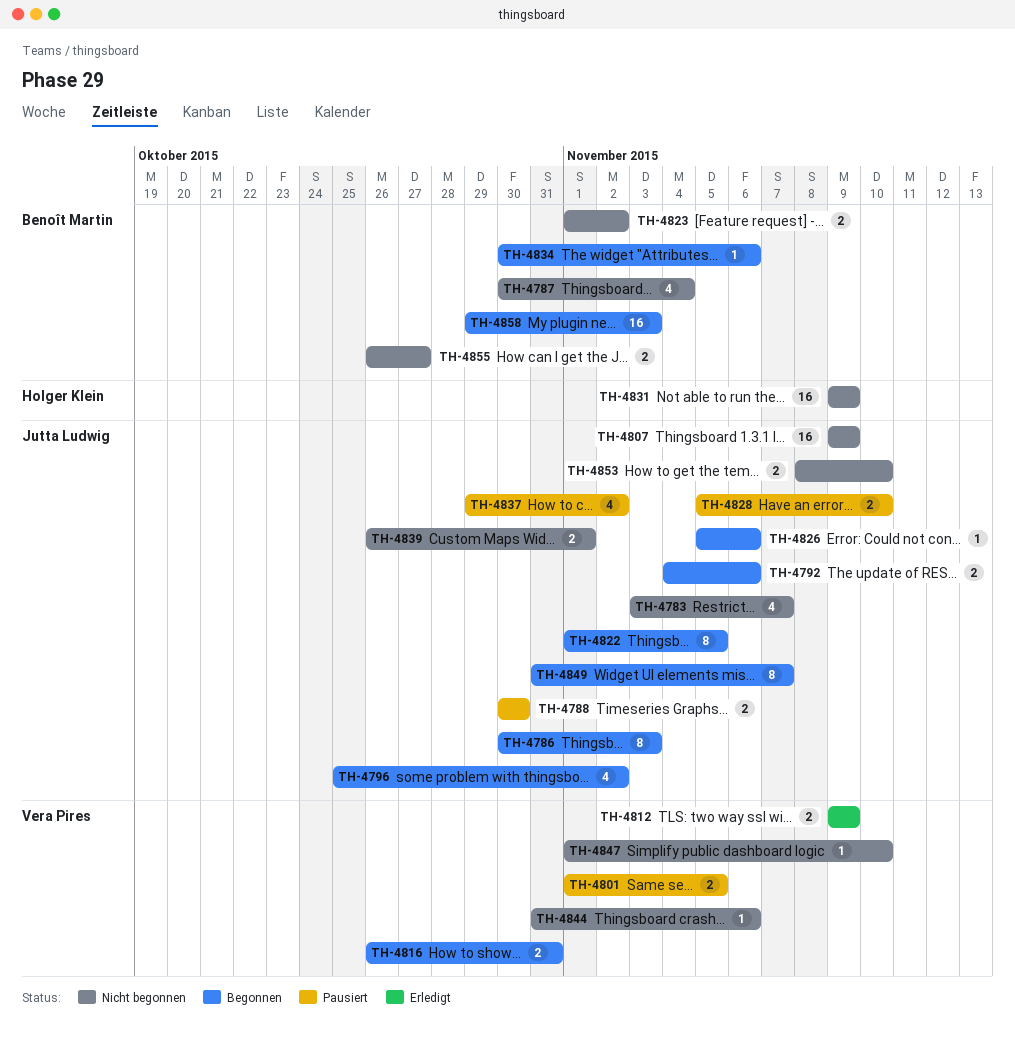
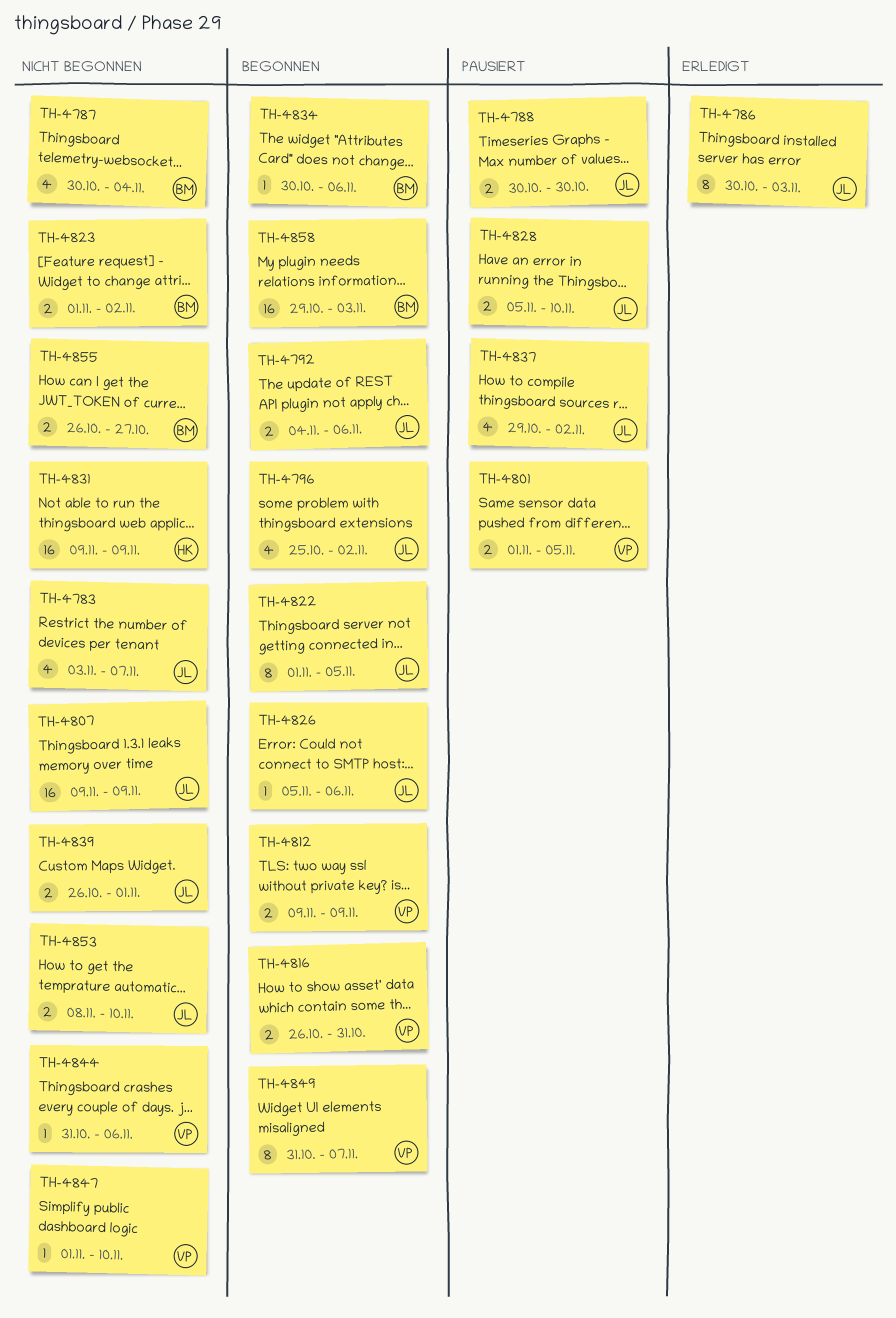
TH-4786, status: Begonnen -> Erledigt
TH-4812, status: Erledigt -> Begonnen
TH-4849, owner: Jutta Ludwig -> Vera Pires

